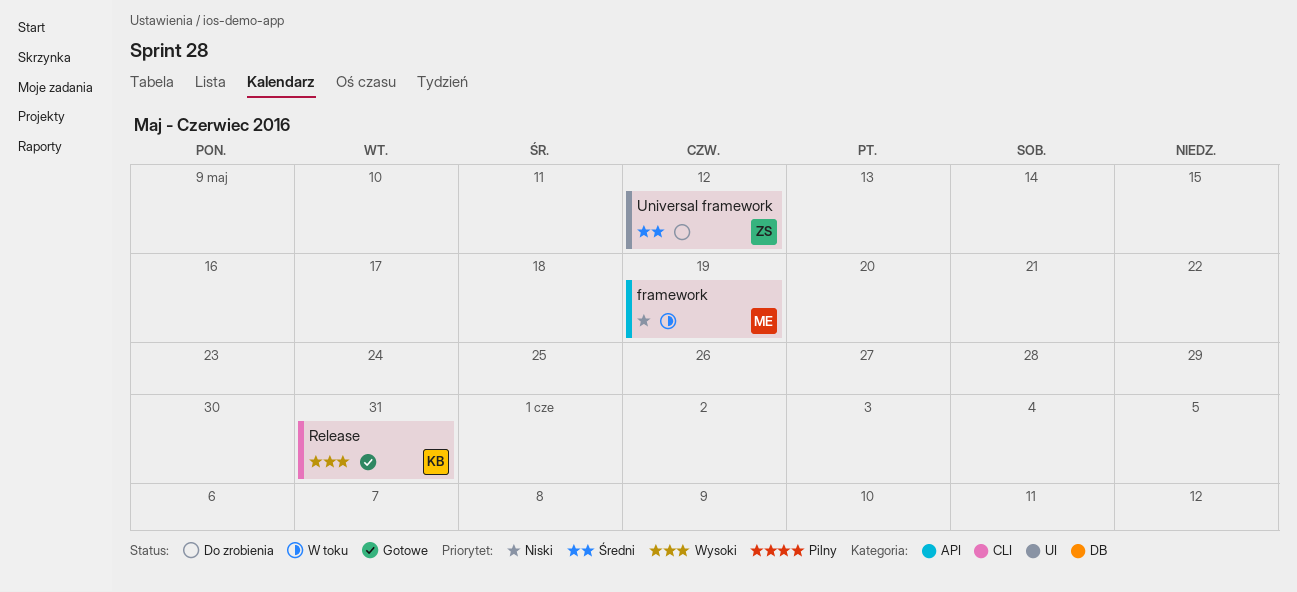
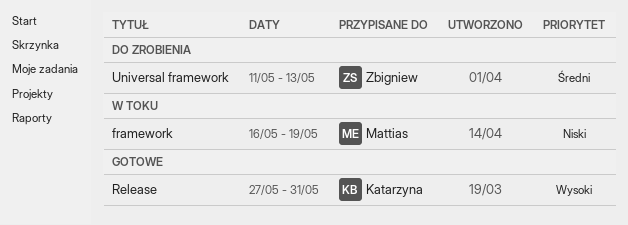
Universal framework, due: May 12 -> May 13

